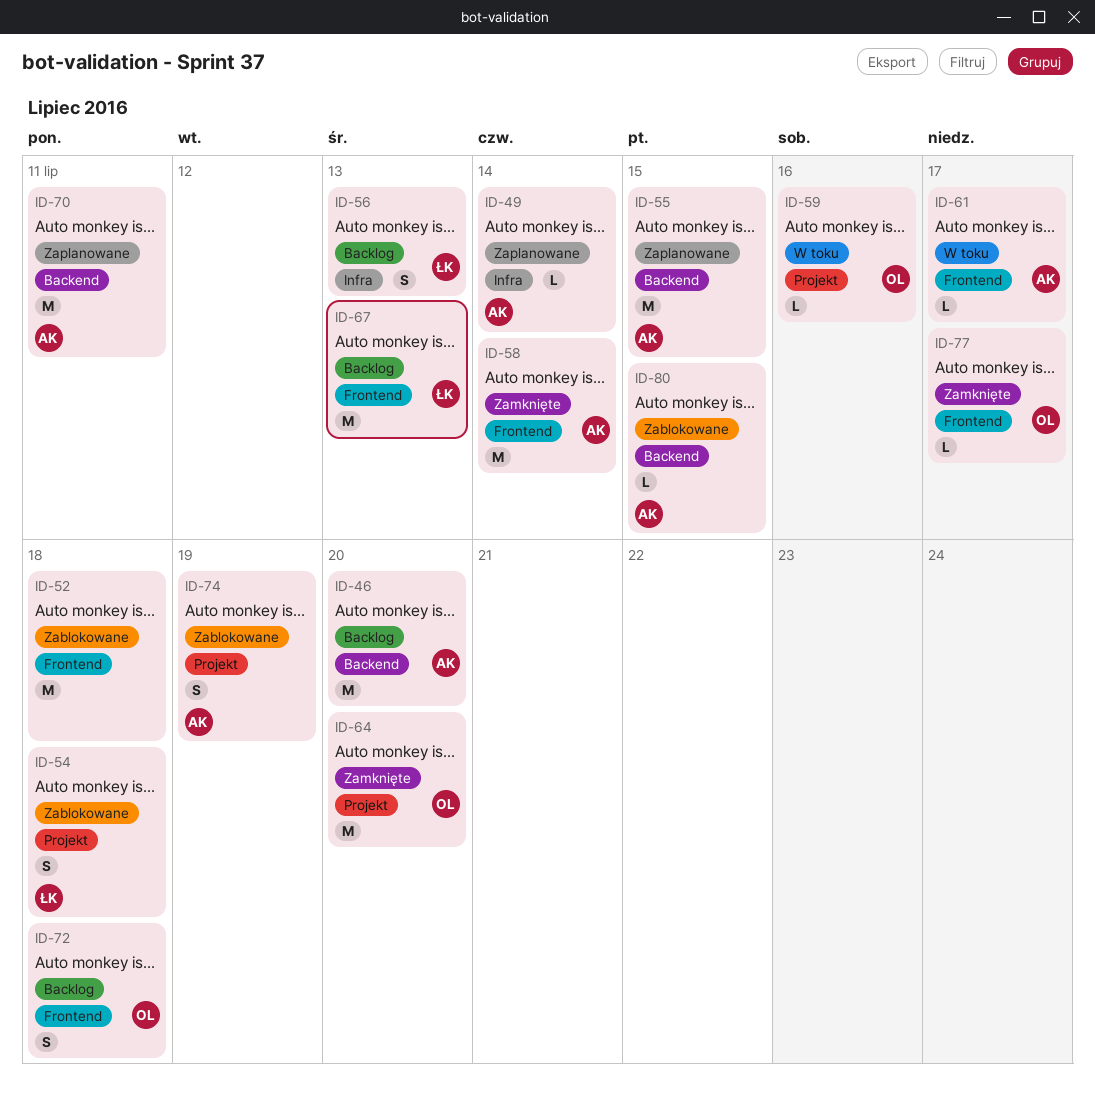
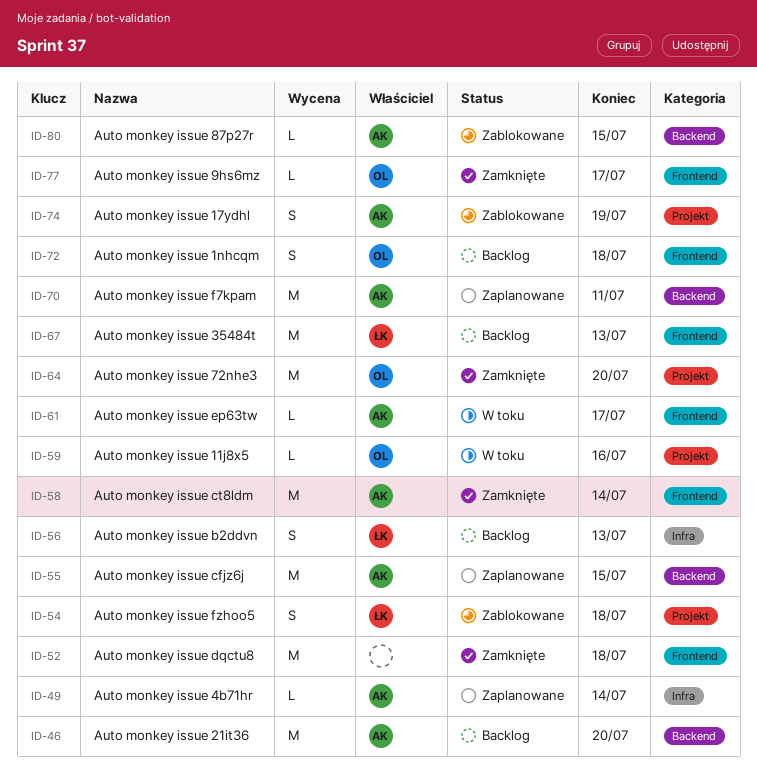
ID-52, status: Zablokowane -> Zamknięte

